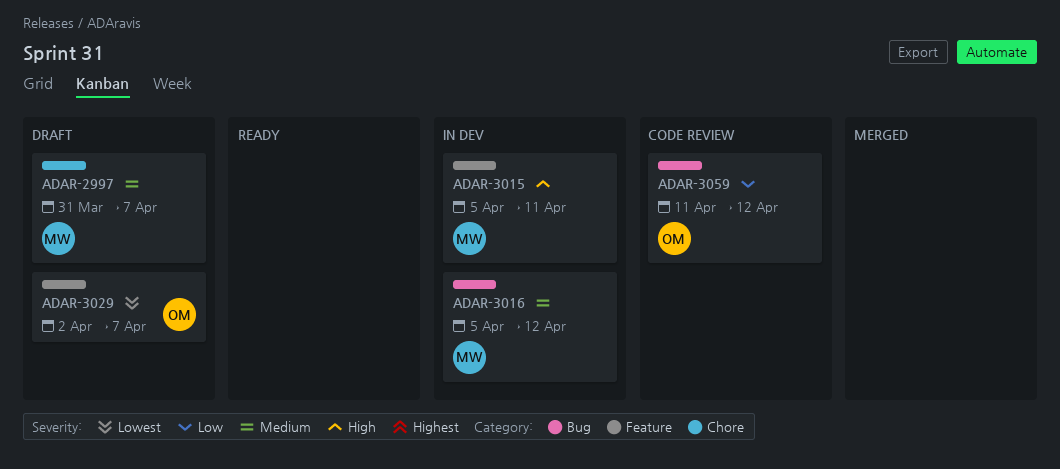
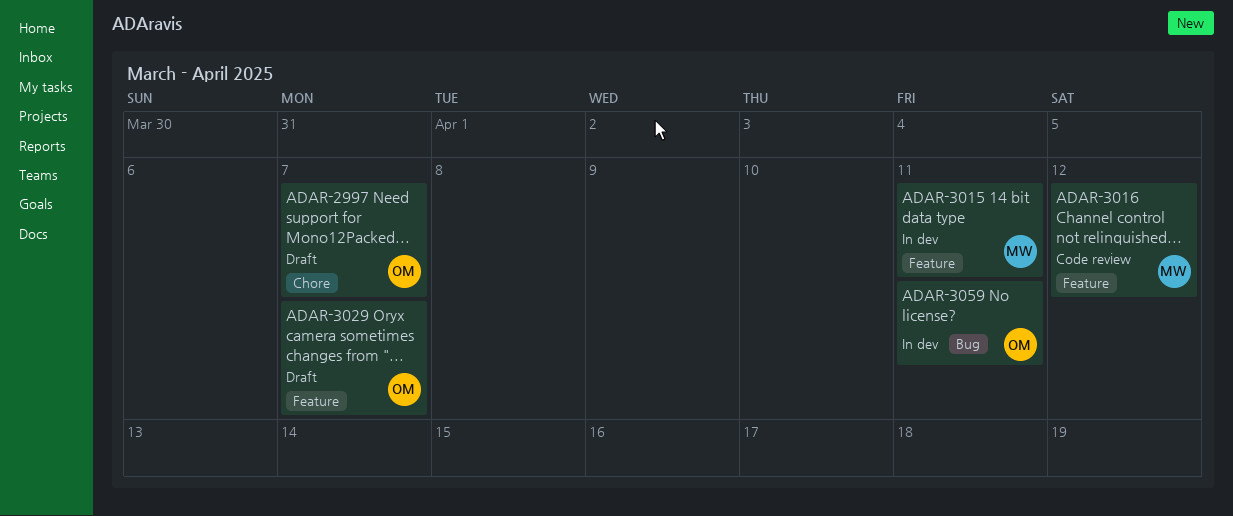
ADAR-2997, owner: MW -> OM
ADAR-3016, status: In dev -> Code review
ADAR-3016, label: Bug -> Feature
ADAR-3059, status: Code review -> In dev
ADAR-3059, due: Apr 12 -> Apr 11

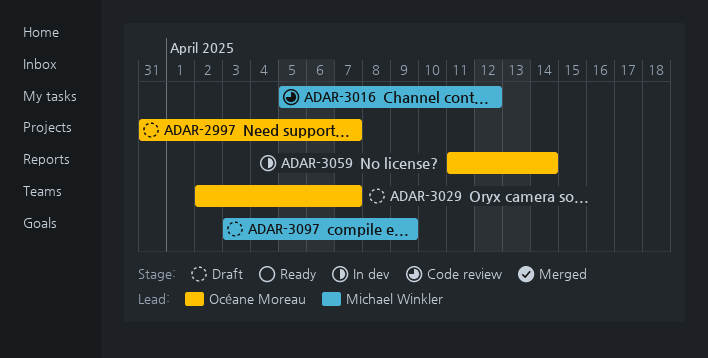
ADAR-3015: present -> none
ADAR-3059, due: Apr 11 -> Apr 14
ADAR-3097: none -> present

